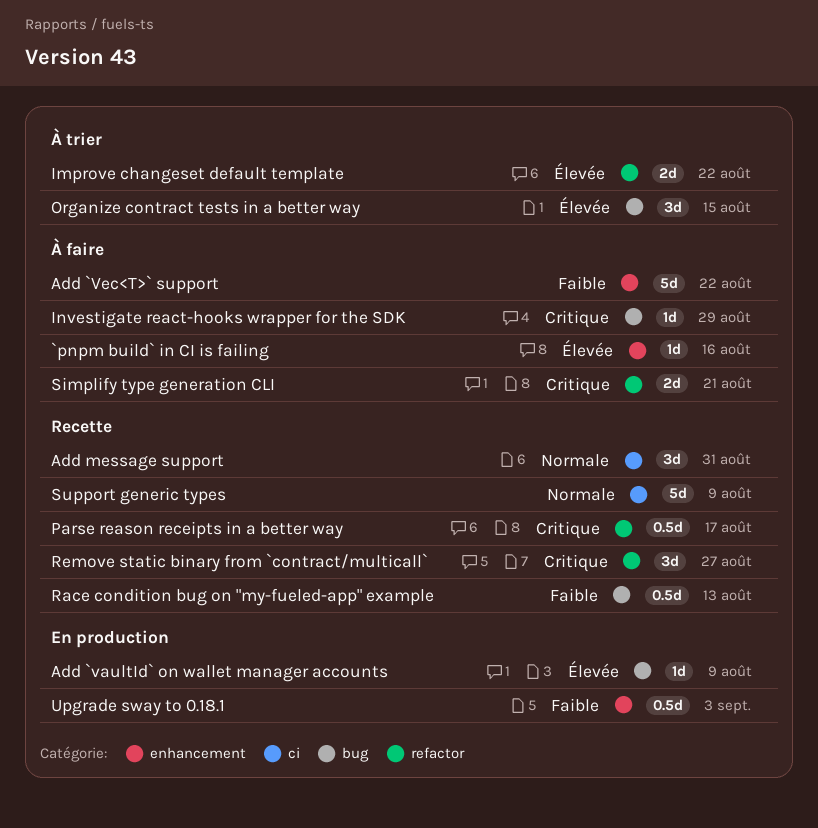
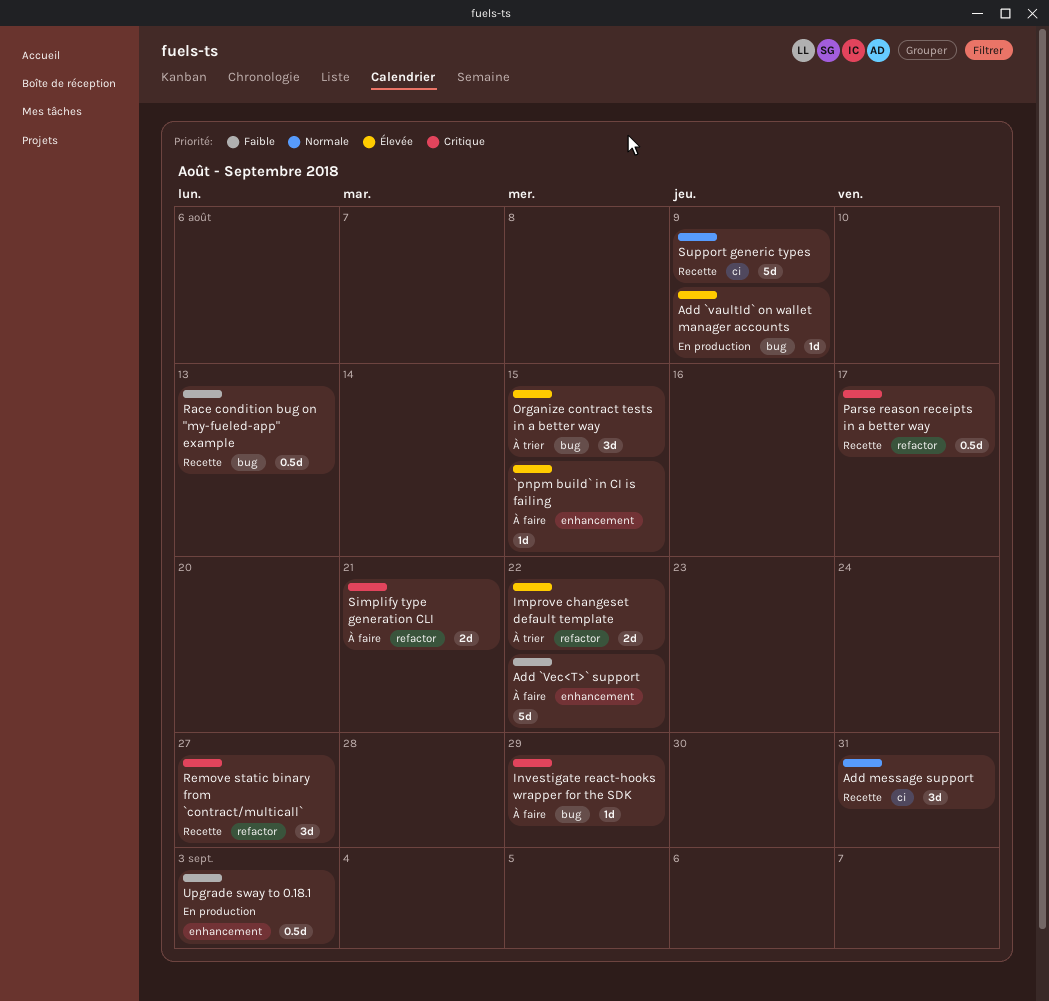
`pnpm build` in CI is failing, due: Aug 16 -> Aug 15

